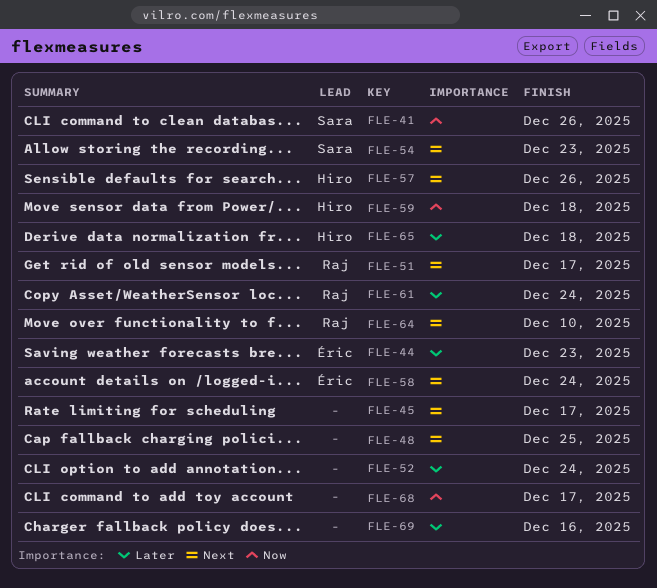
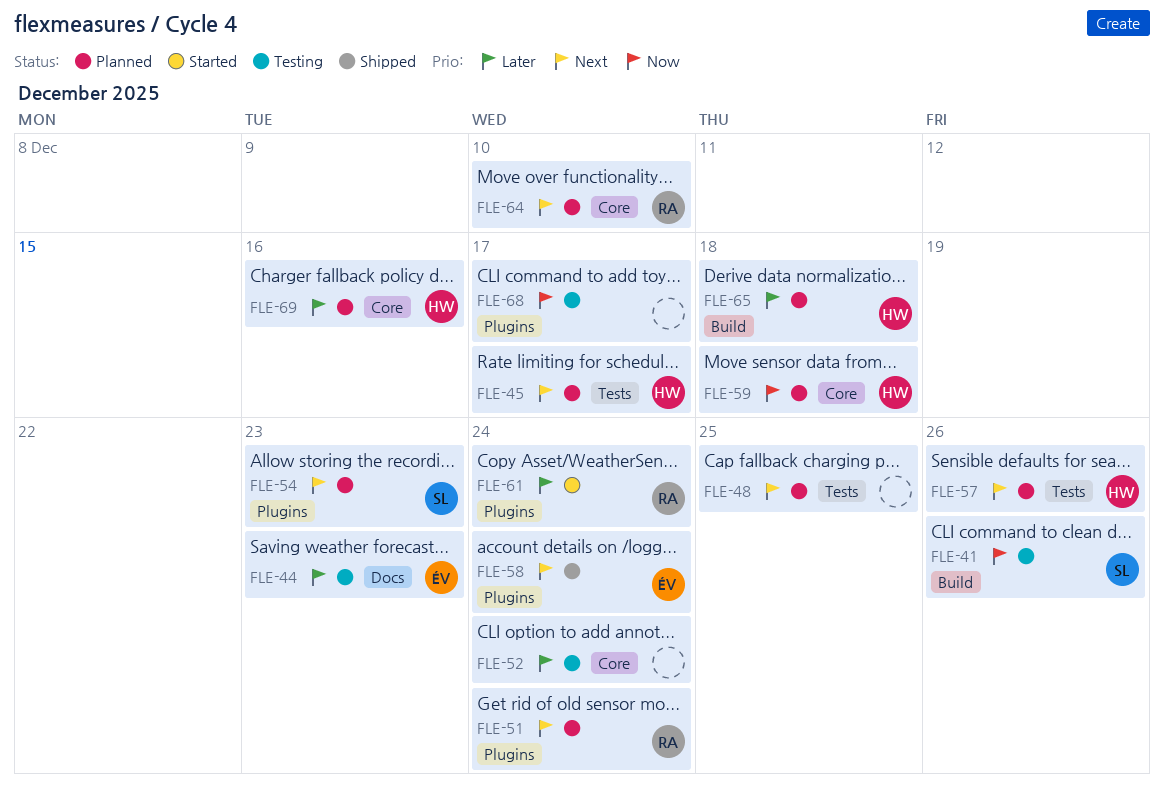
FLE-45, owner: none -> Hiro
FLE-51, due: Dec 17 -> Dec 24
FLE-69, owner: none -> Hiro

